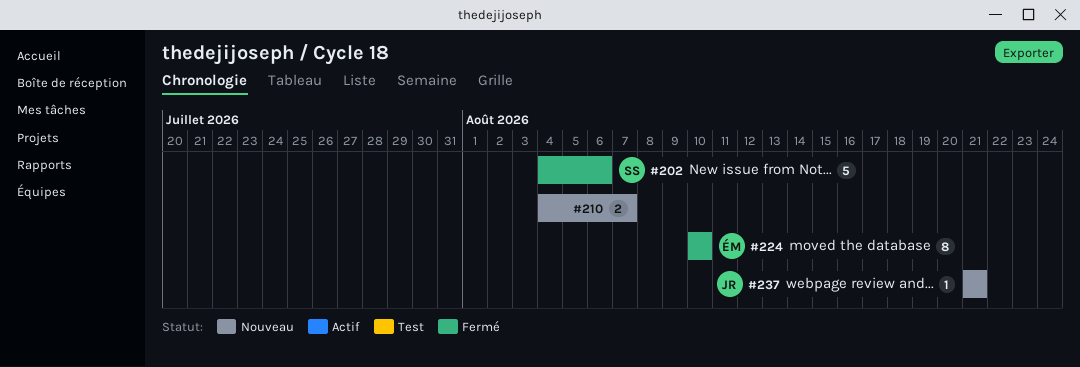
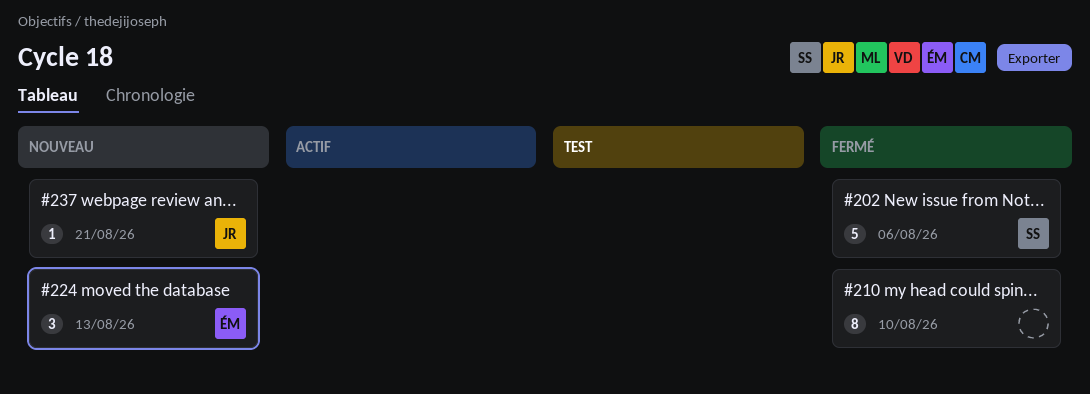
#210, status: Nouveau -> Fermé
#210, estimate: 2 -> 8
#210, due: Aug 7 -> Aug 10
#224, status: Fermé -> Nouveau
#224, estimate: 8 -> 3
#224, due: Aug 10 -> Aug 13

